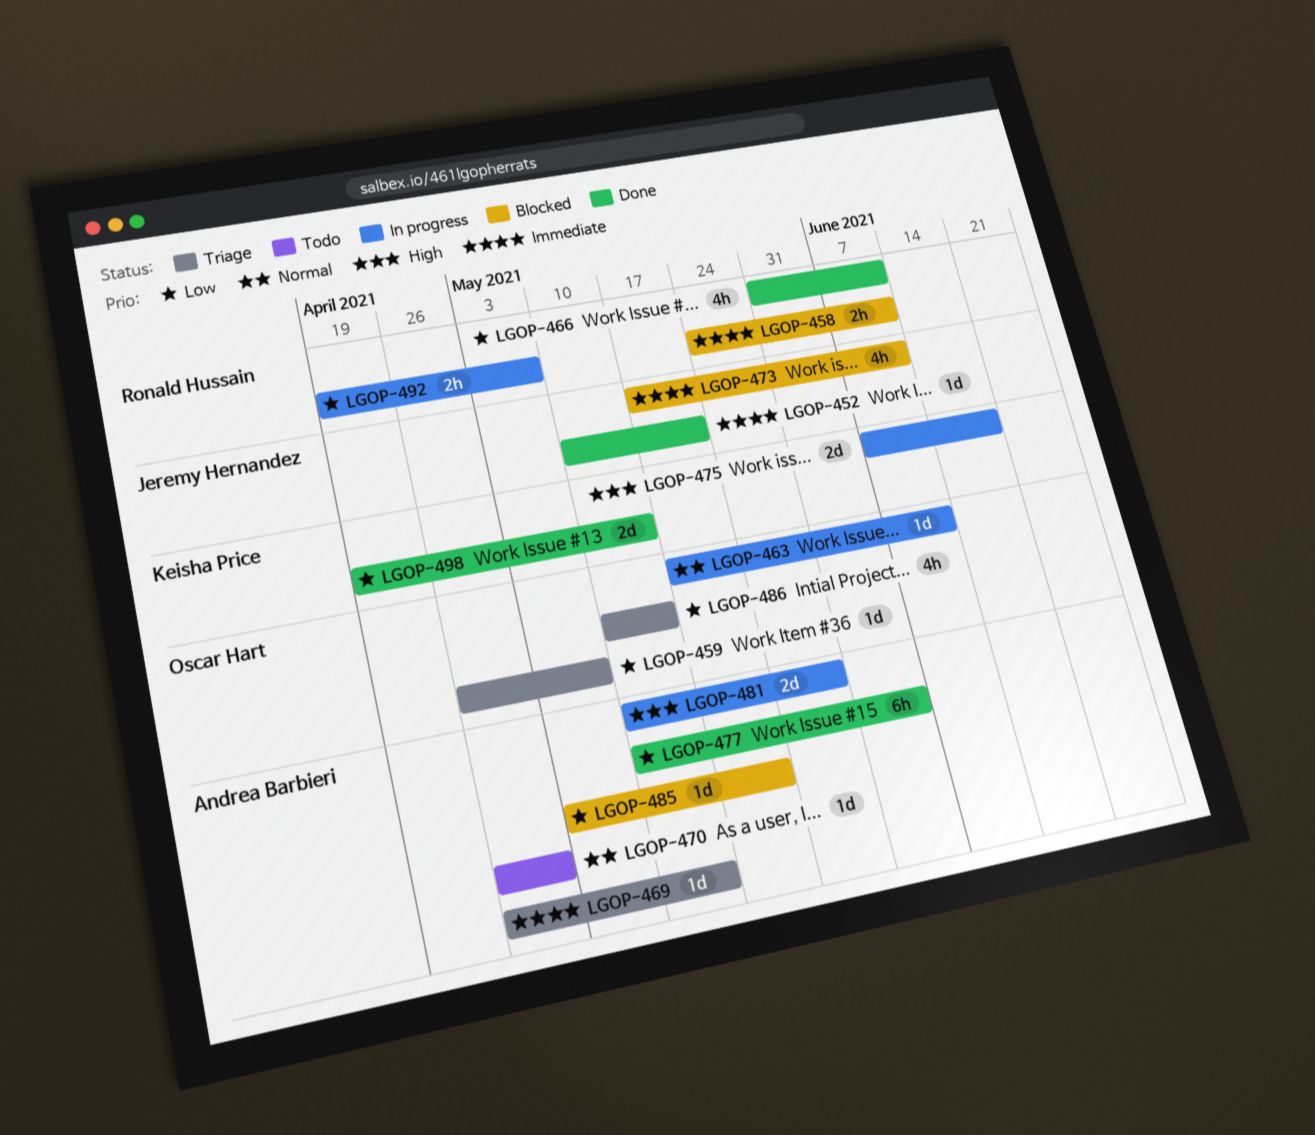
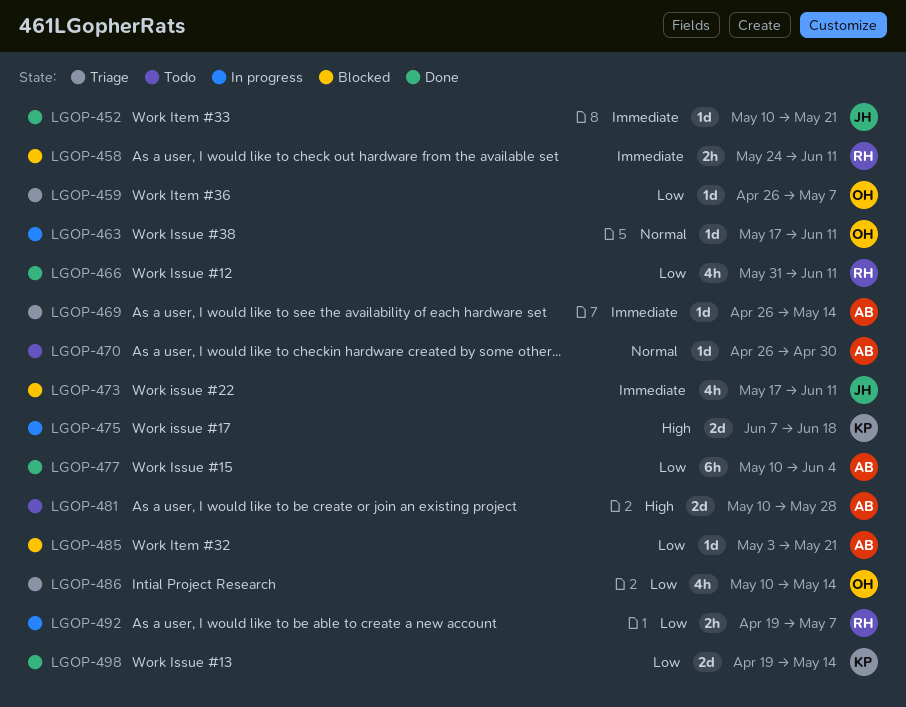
LGOP-481, status: In progress -> Todo

